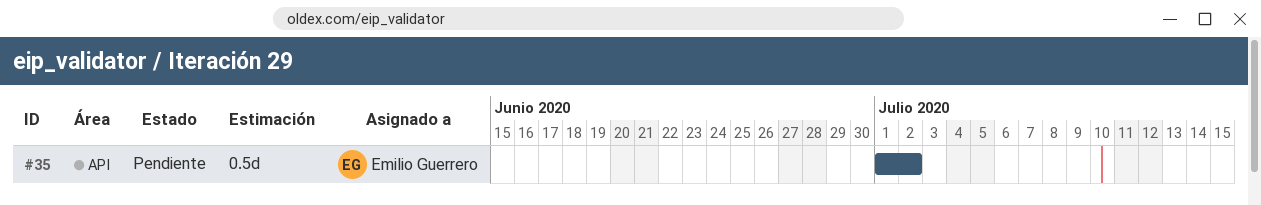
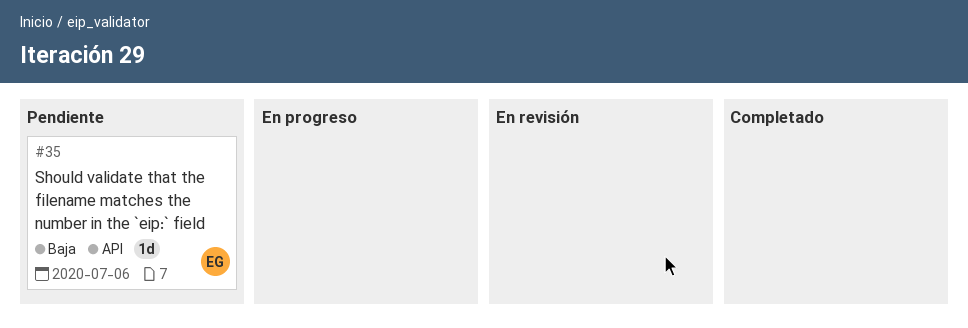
#35, estimate: 0.5d -> 1d
#35, due: Jul 2 -> Jul 6

